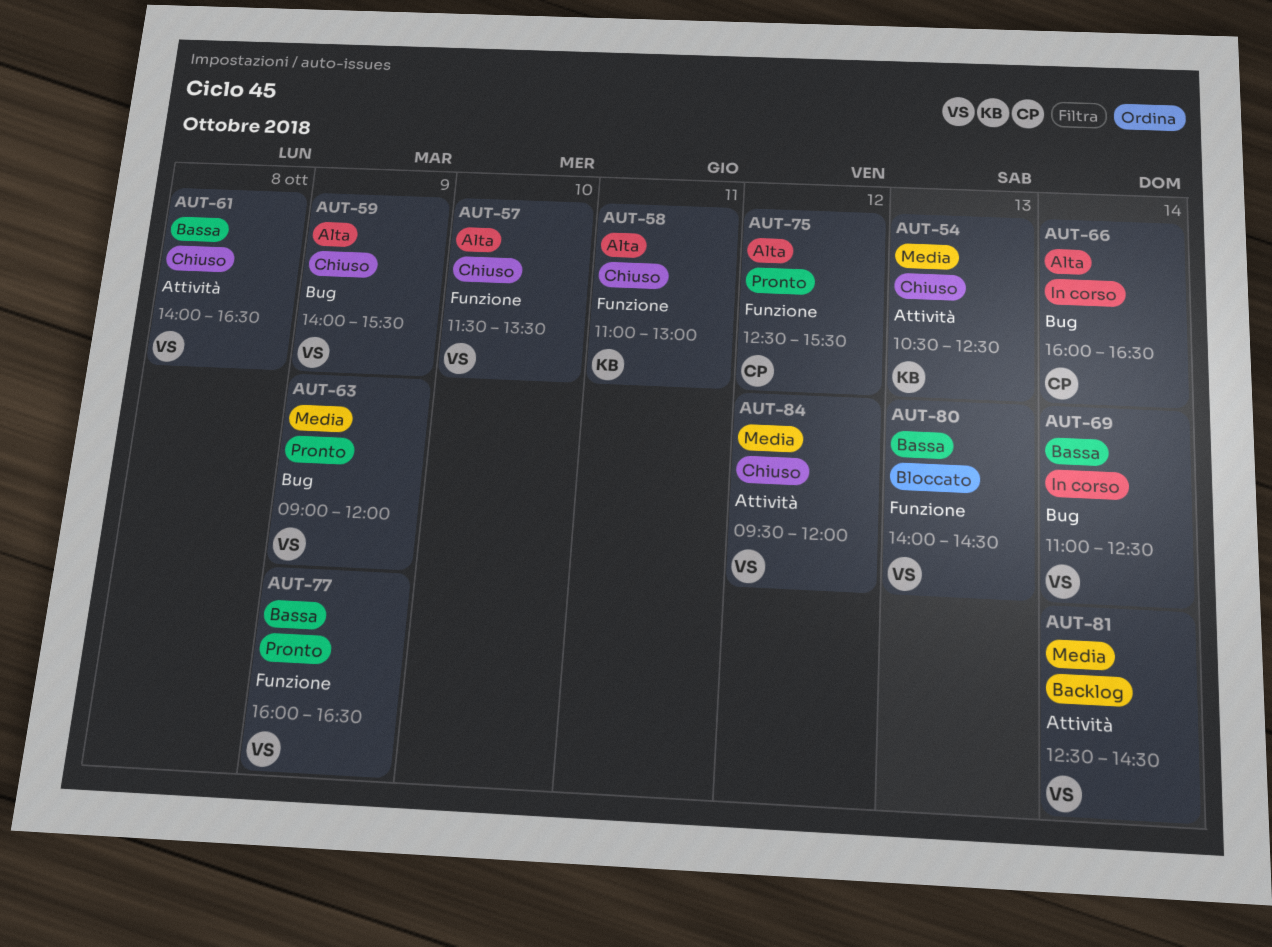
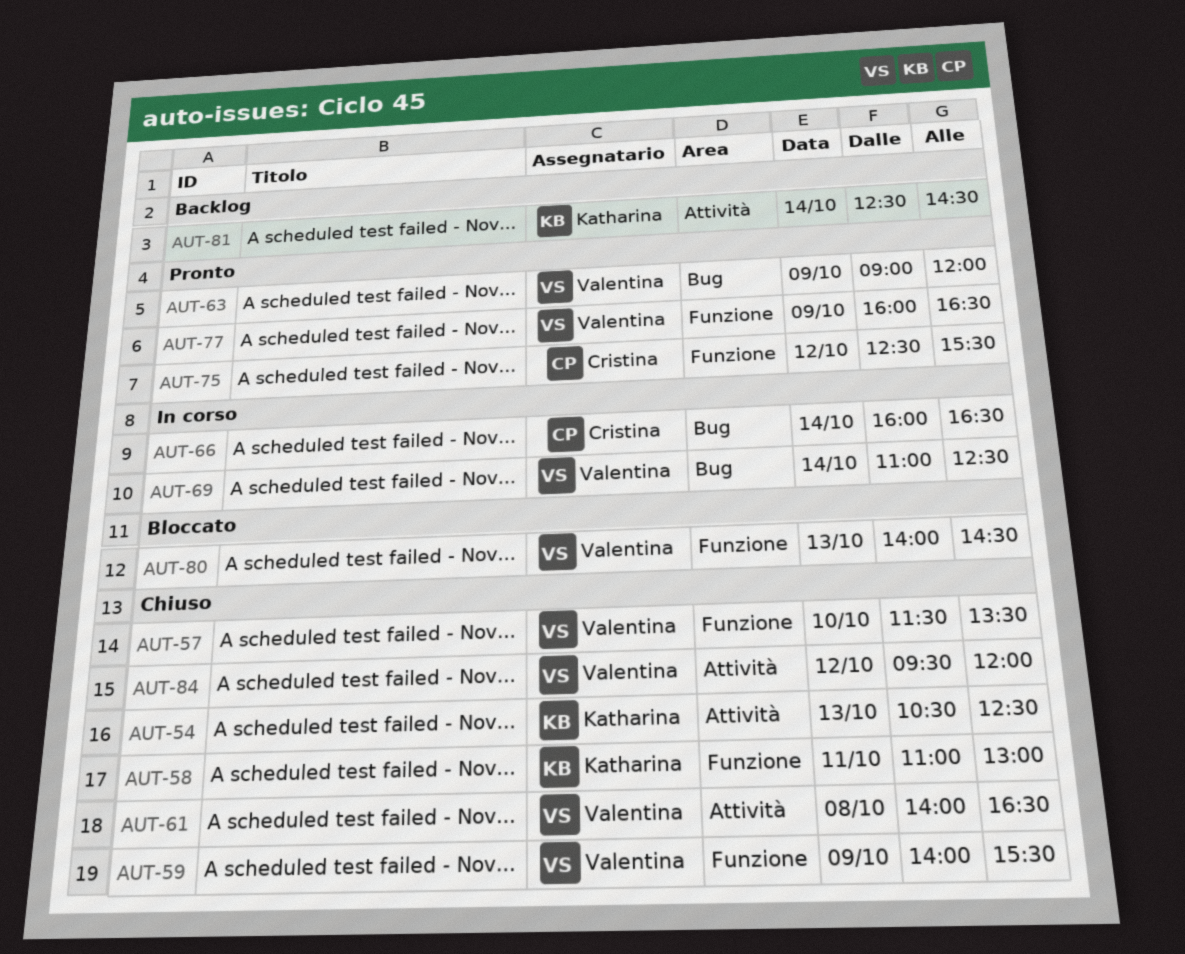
AUT-59, label: Bug -> Funzione
AUT-81, owner: Valentina -> Katharina

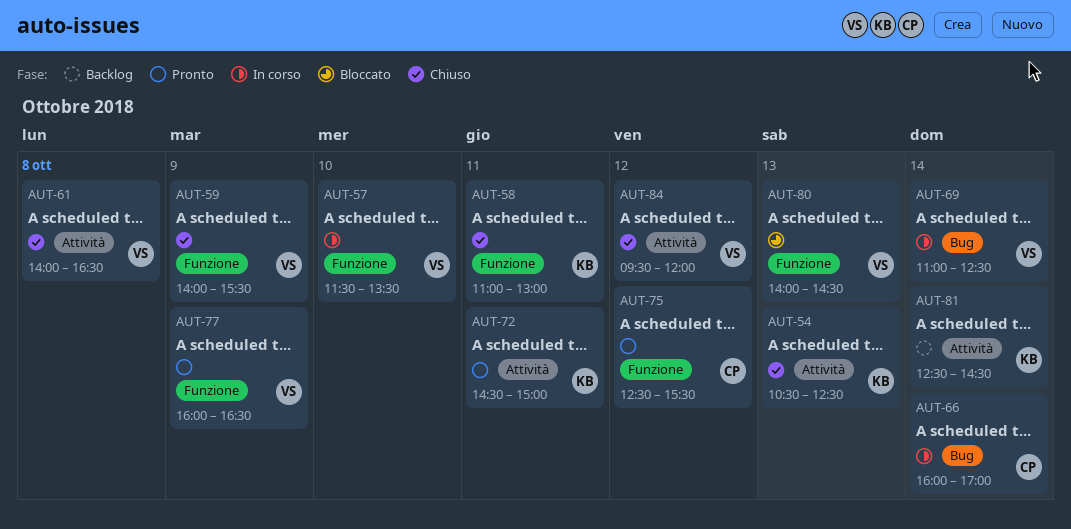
AUT-57, status: Chiuso -> In corso
AUT-63: present -> none
AUT-66, ends: 16:30 -> 17:00
AUT-72: none -> present

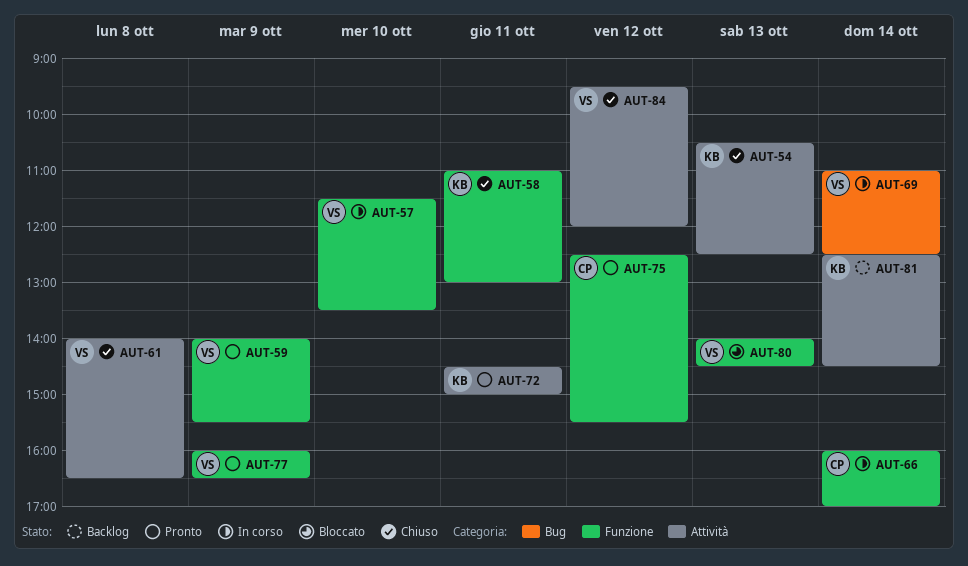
AUT-59, status: Chiuso -> Pronto
AUT-66, label: Bug -> Funzione

